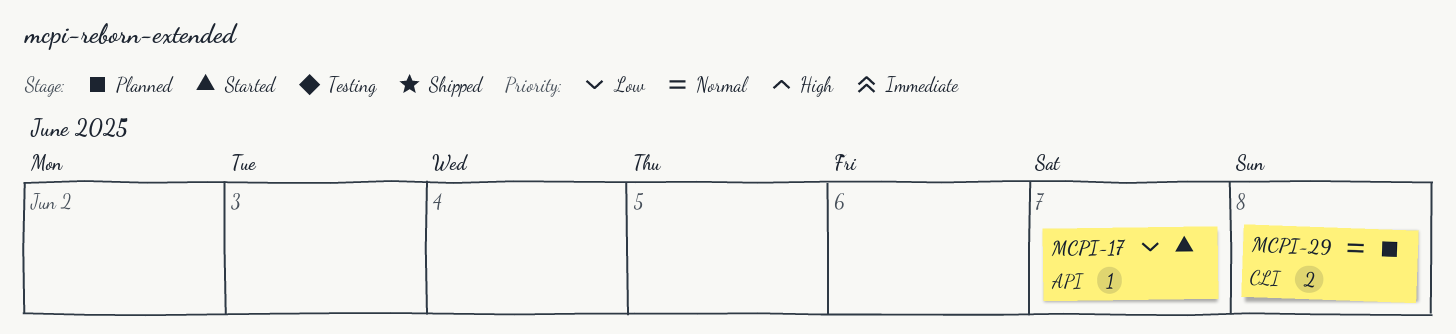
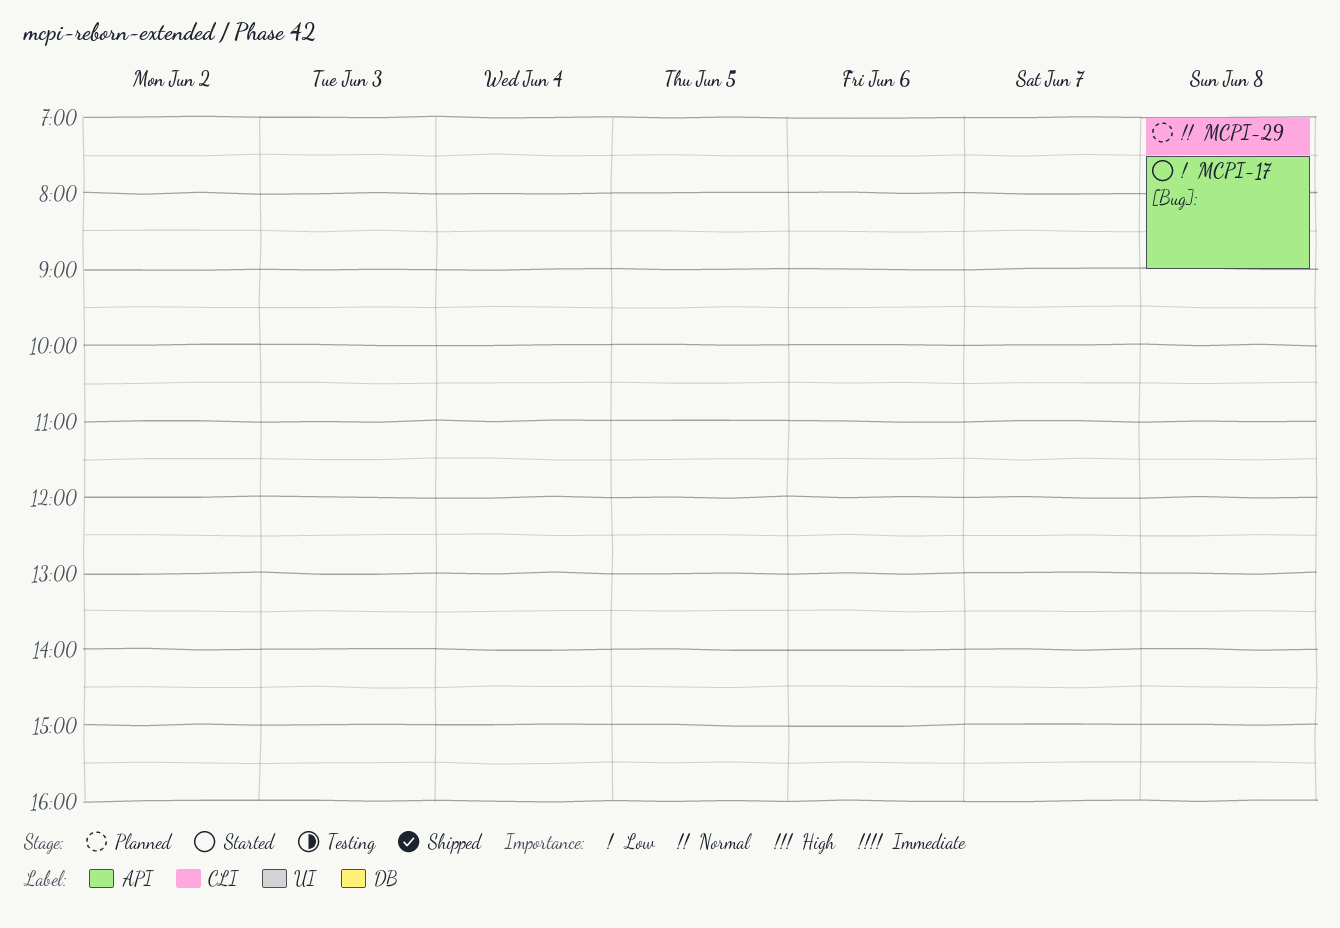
MCPI-17, day: Jun 7 -> Jun 8

